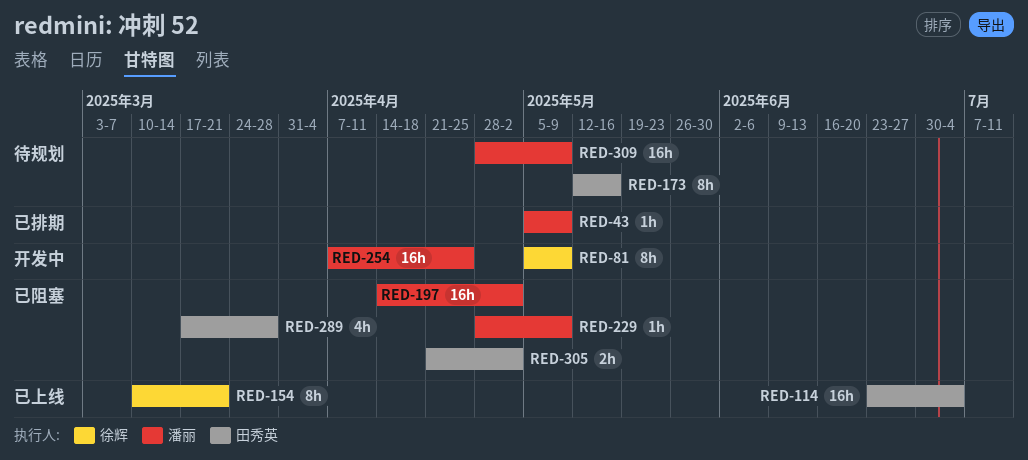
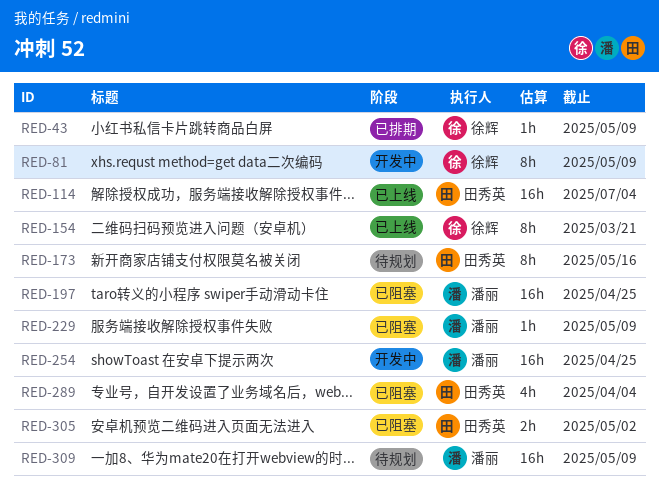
RED-43, owner: 潘丽 -> 徐辉
RED-197, due: May 2 -> Apr 25
RED-289, due: Mar 28 -> Apr 4

